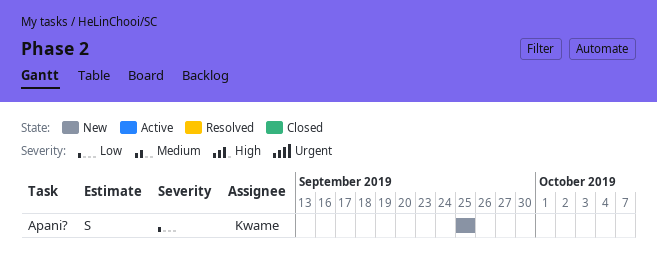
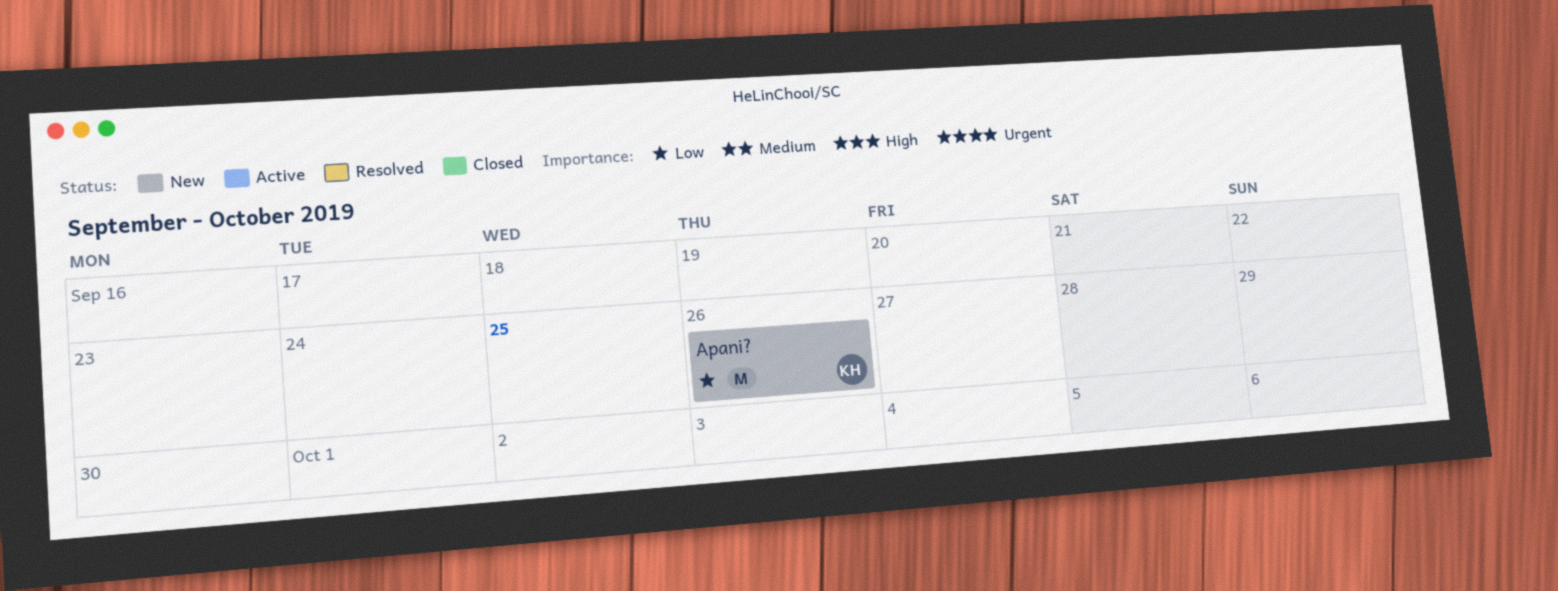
Apani?, estimate: S -> M
Apani?, due: Sep 25 -> Sep 26

